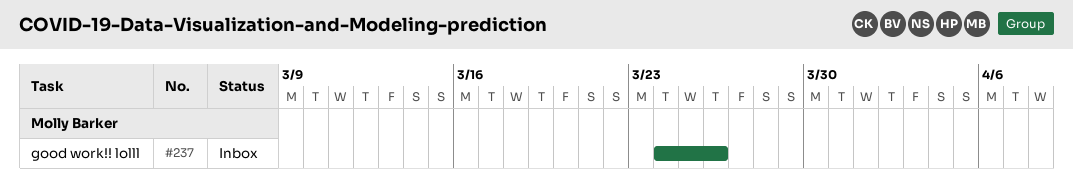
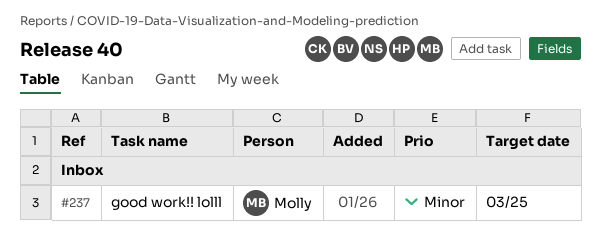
#237, due: Mar 26 -> Mar 25

